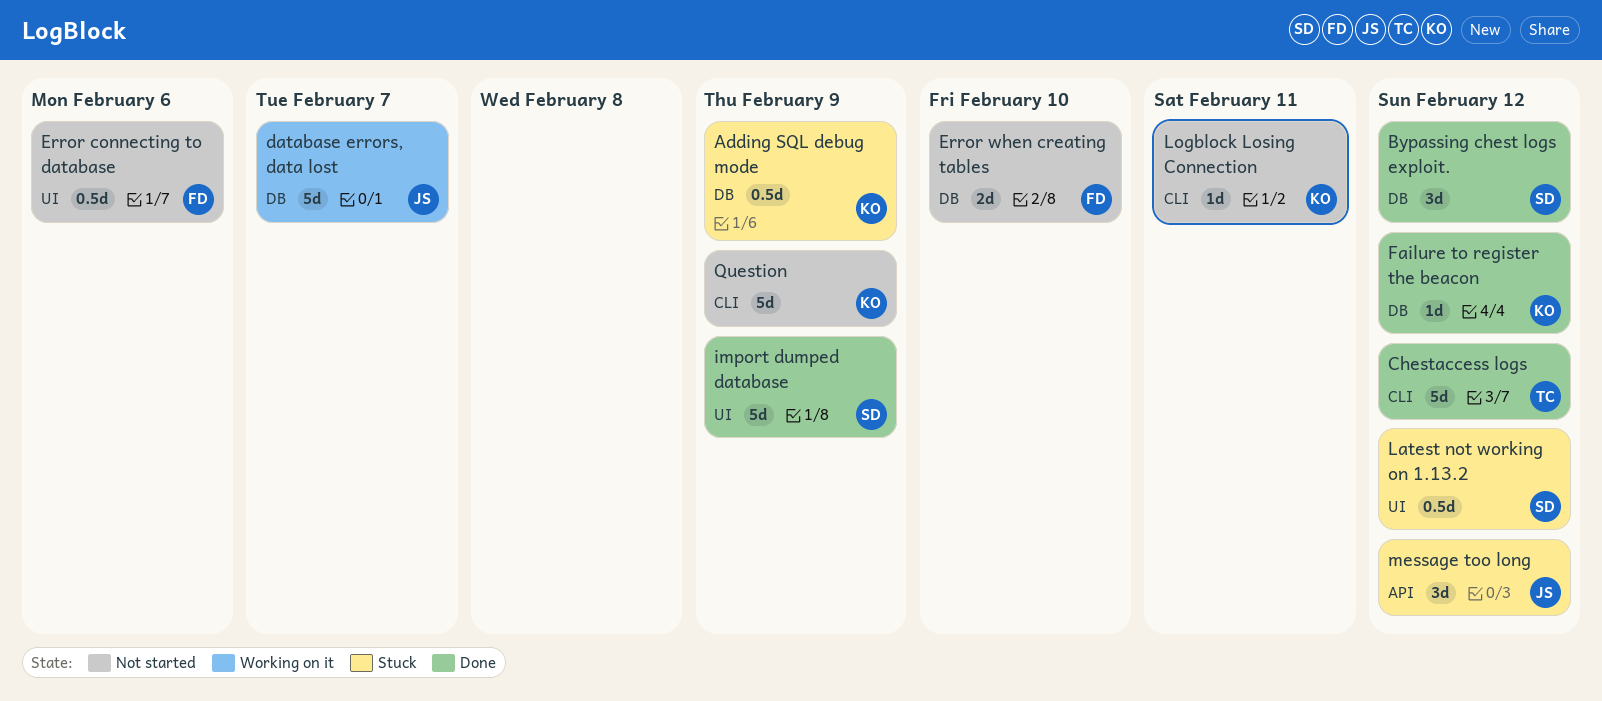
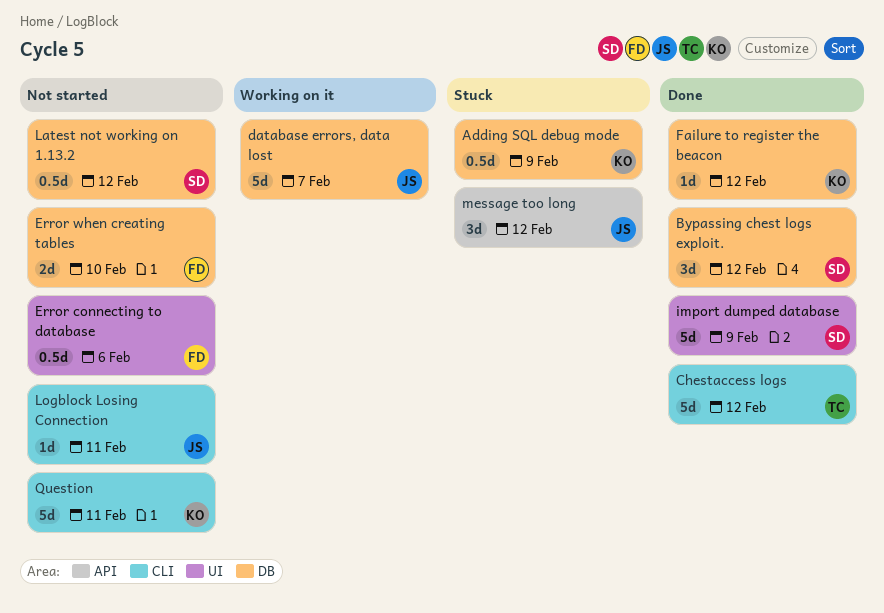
Latest not working on 1.13.2, status: Stuck -> Not started
Latest not working on 1.13.2, label: UI -> DB
Logblock Losing Connection, owner: KO -> JS
Question, due: Feb 9 -> Feb 11

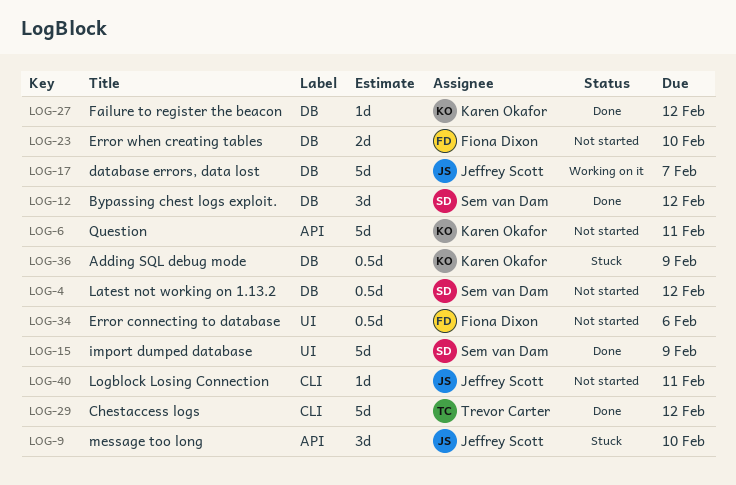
message too long, due: Feb 12 -> Feb 10
Question, label: CLI -> API

